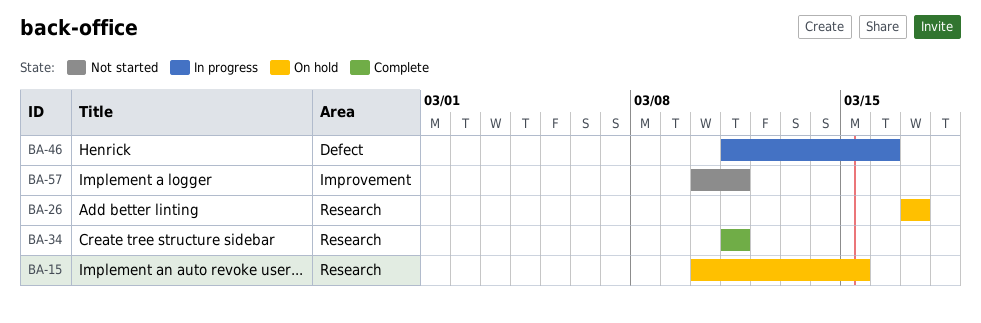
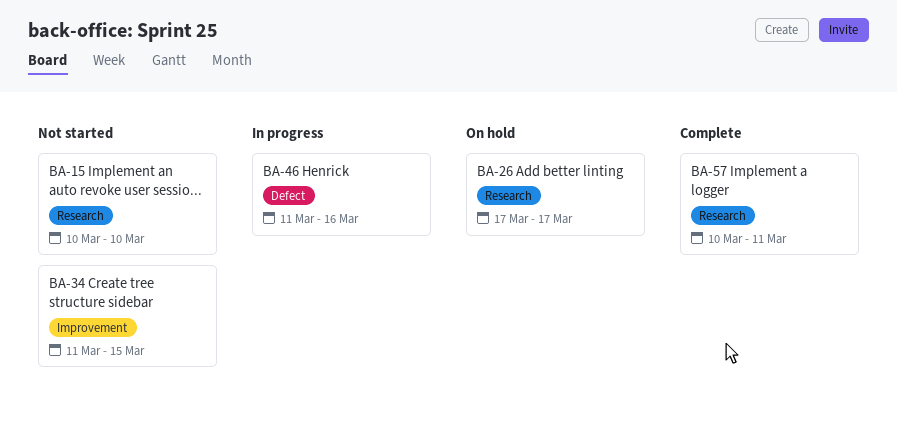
BA-15, status: On hold -> Not started
BA-15, due: Mar 15 -> Mar 10
BA-34, status: Complete -> Not started
BA-34, label: Research -> Improvement
BA-34, due: Mar 11 -> Mar 15
BA-57, status: Not started -> Complete
BA-57, label: Improvement -> Research

